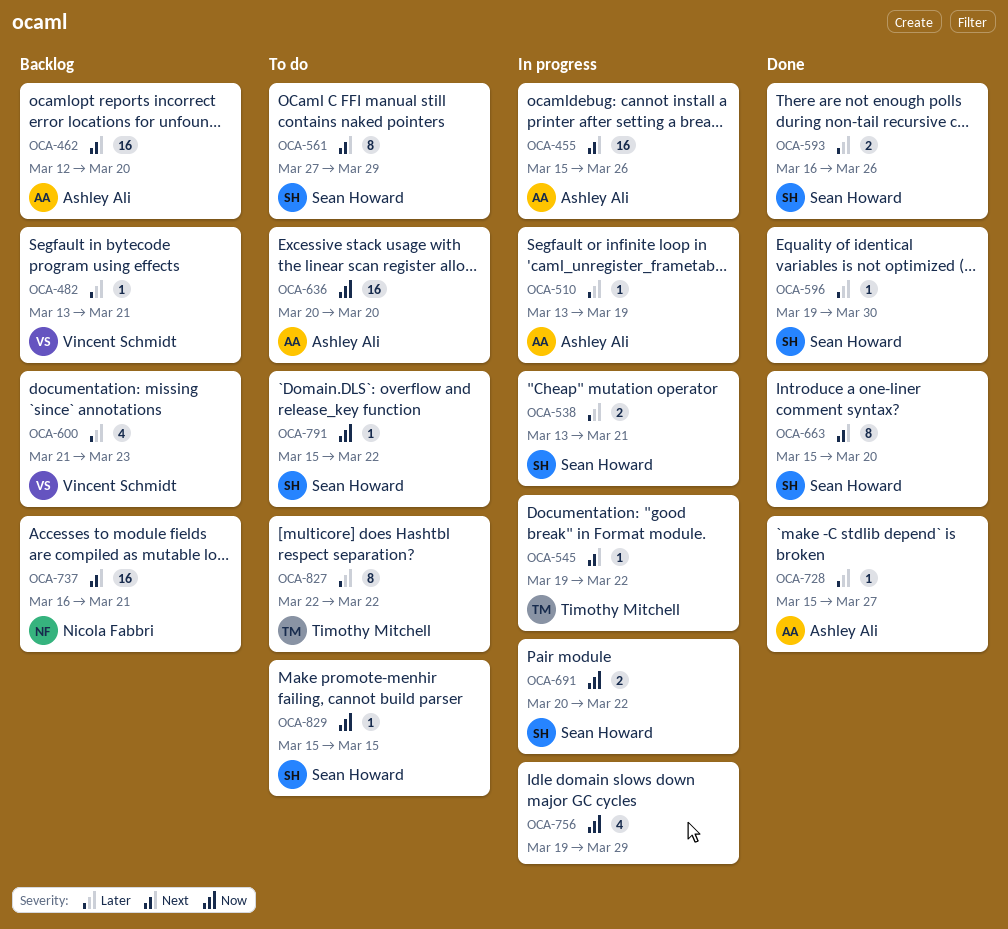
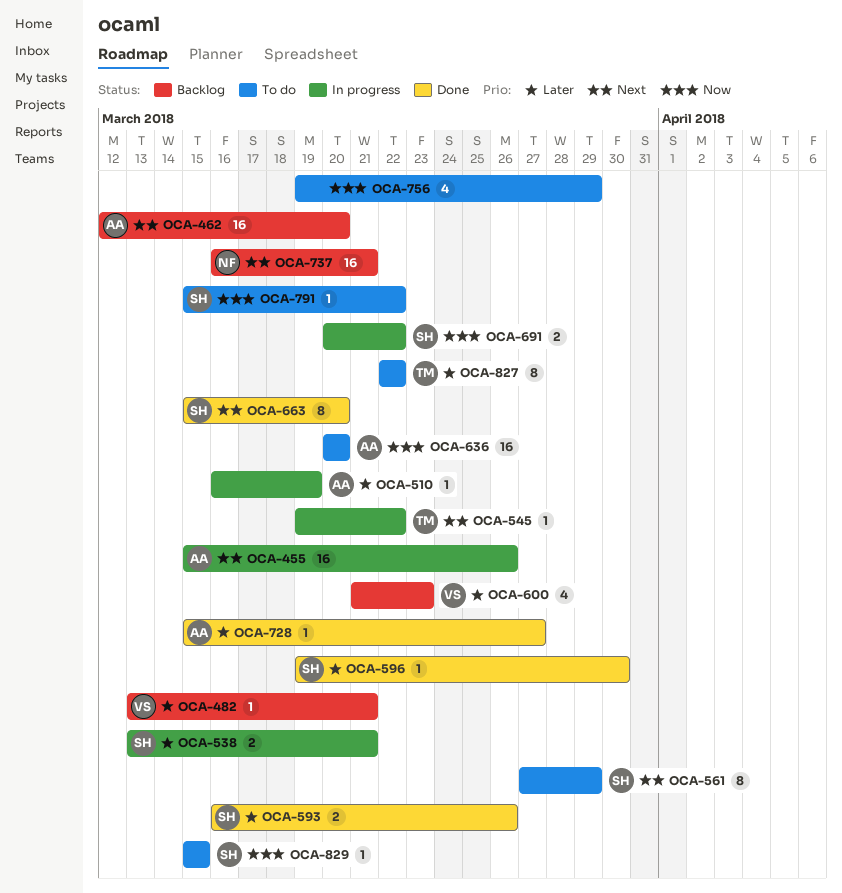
OCA-510, start: Mar 13 -> Mar 16
OCA-756, status: In progress -> To do

